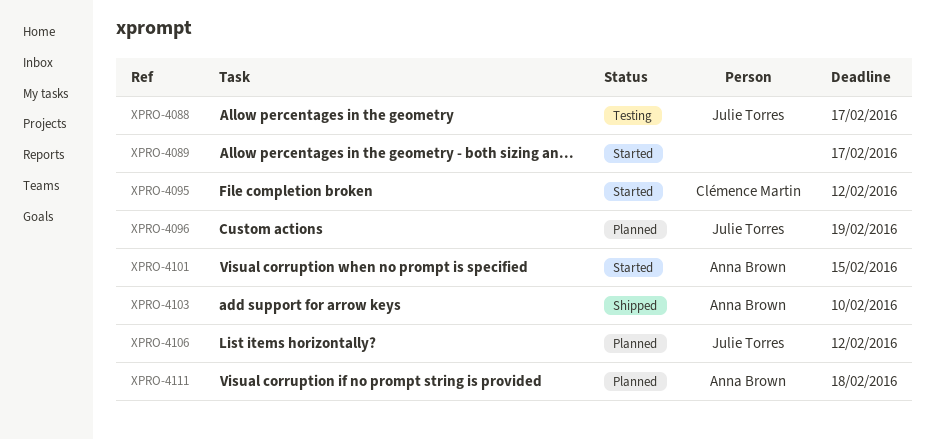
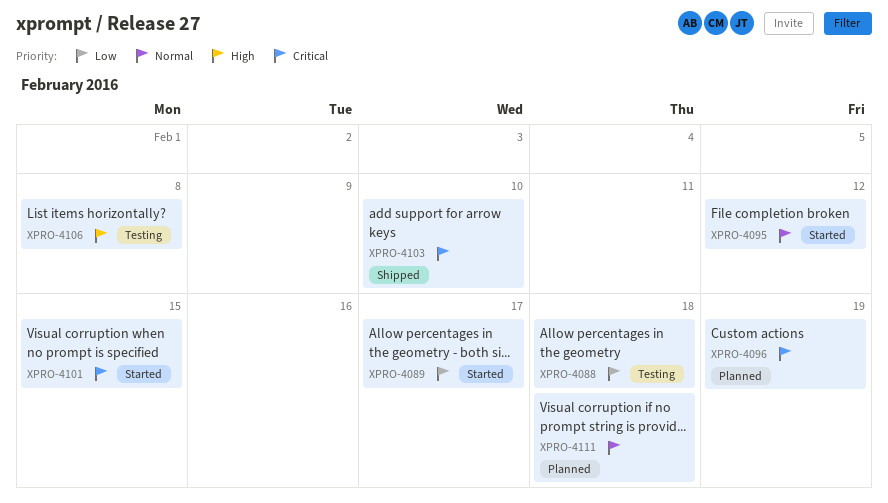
XPRO-4088, due: Feb 17 -> Feb 18
XPRO-4106, status: Planned -> Testing
XPRO-4106, due: Feb 12 -> Feb 8

